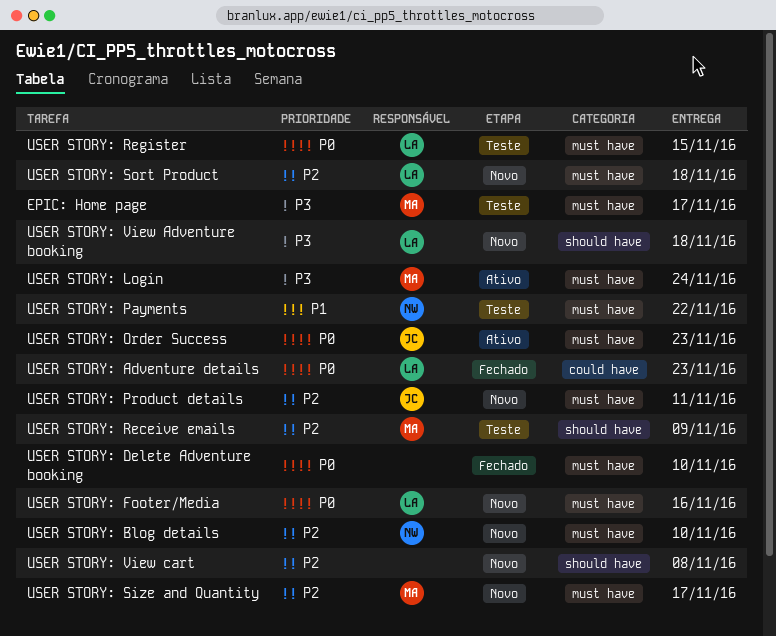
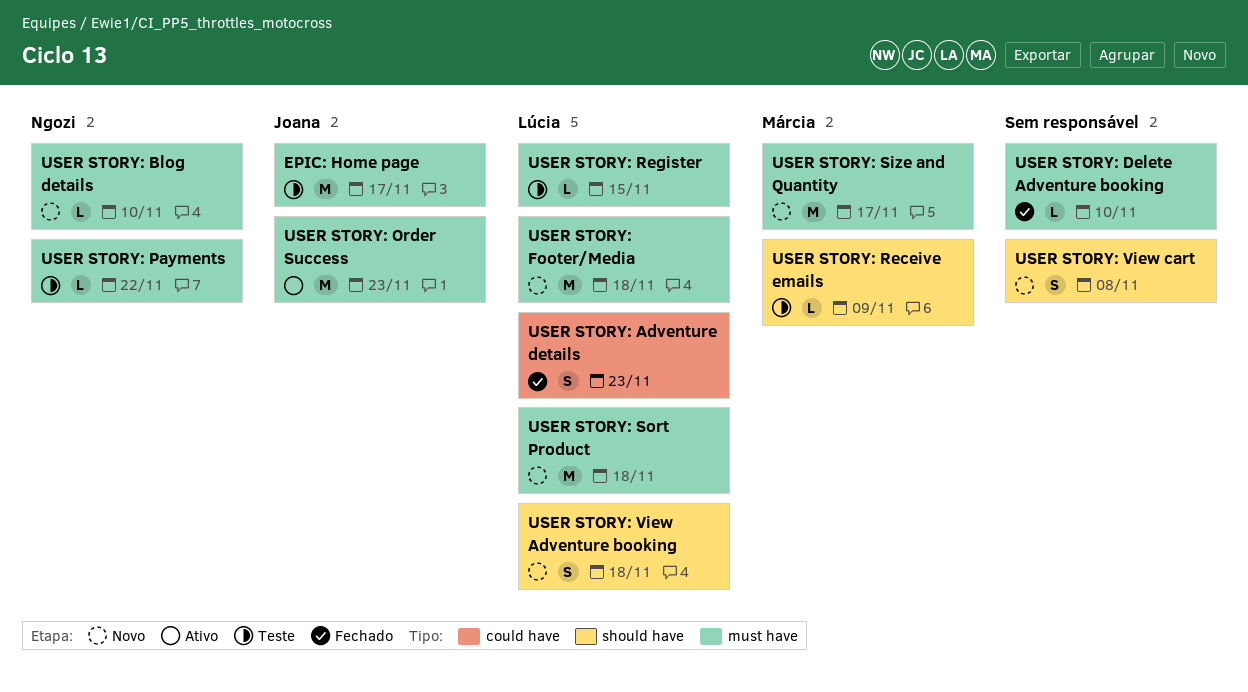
EPIC: Home page, owner: Márcia -> Joana
USER STORY: Footer/Media, due: Nov 16 -> Nov 18
USER STORY: Login: present -> none
USER STORY: Product details: present -> none

